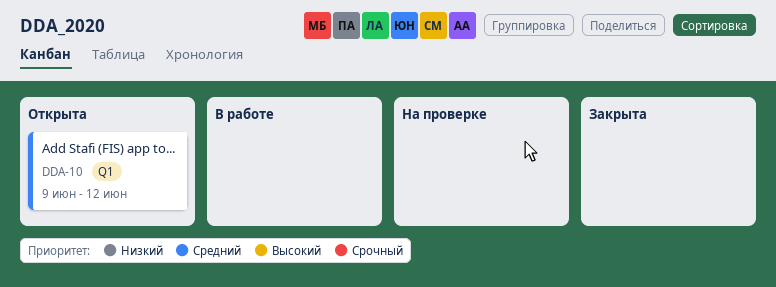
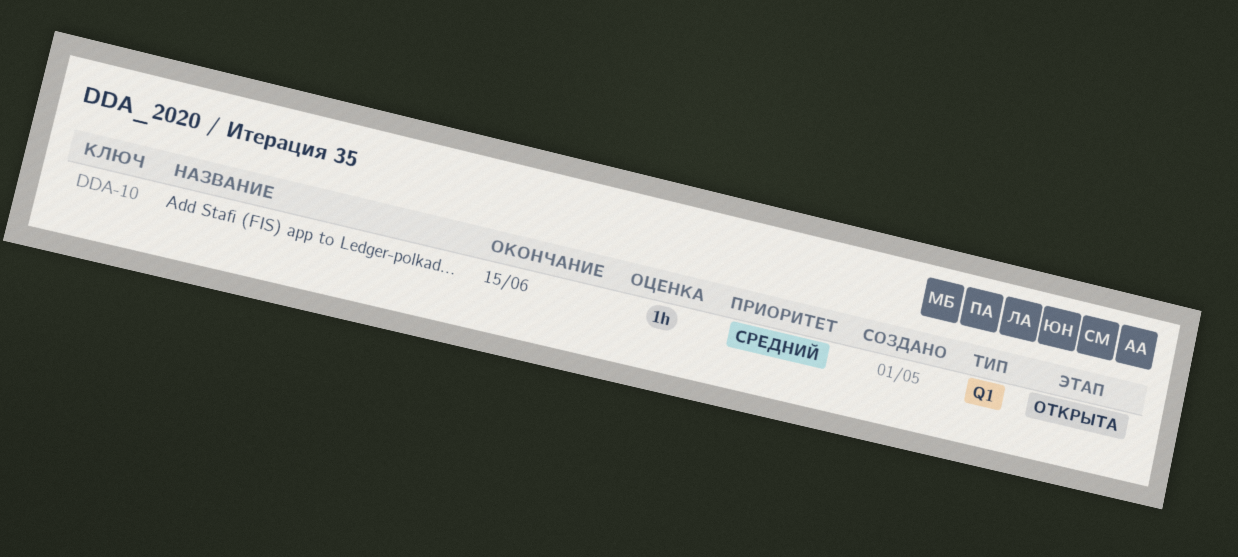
DDA-10, due: Jun 12 -> Jun 15

